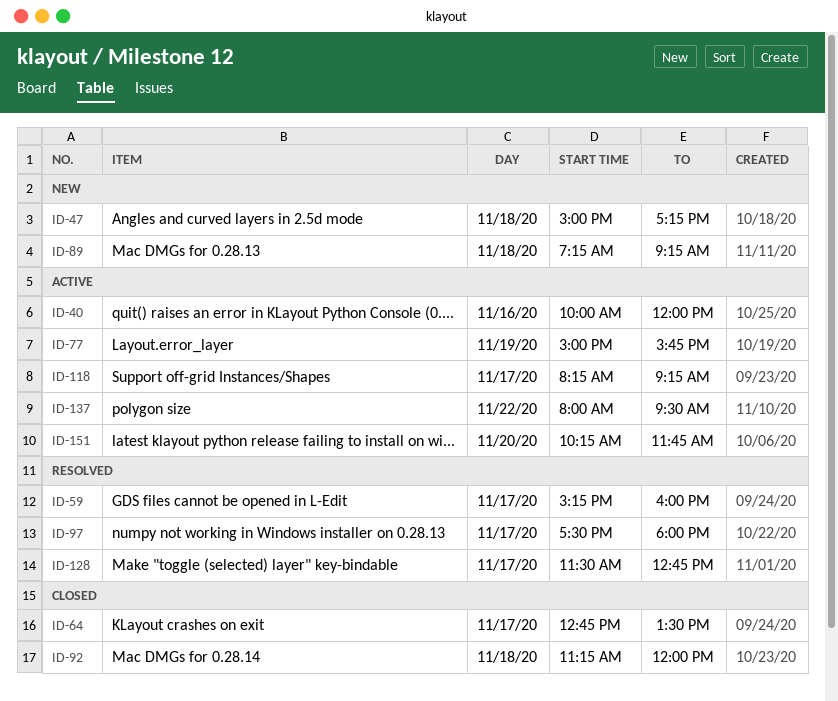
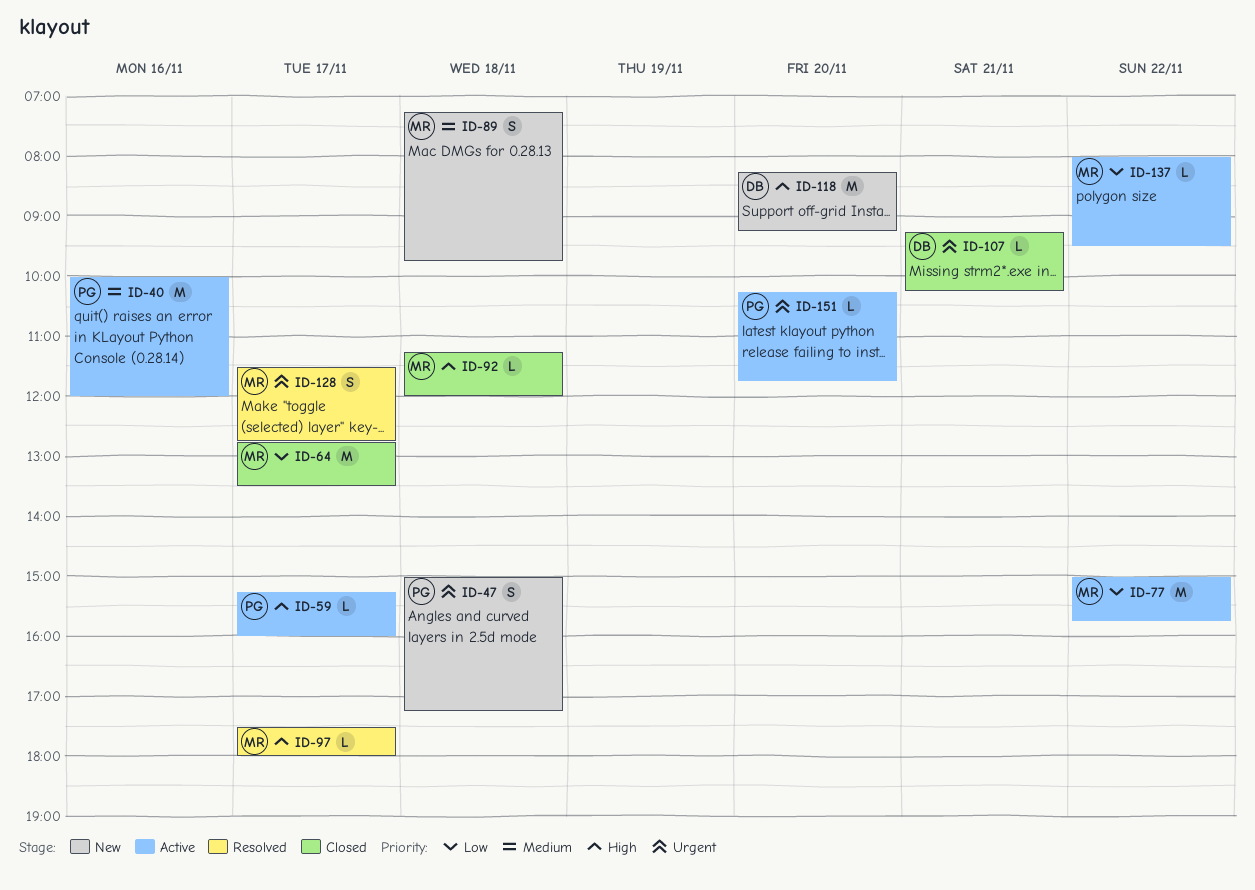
ID-59, status: Resolved -> Active
ID-77, day: Nov 19 -> Nov 22
ID-89, ends: 09:15 -> 09:45
ID-107: none -> present
ID-118, status: Active -> New
ID-118, day: Nov 17 -> Nov 20

